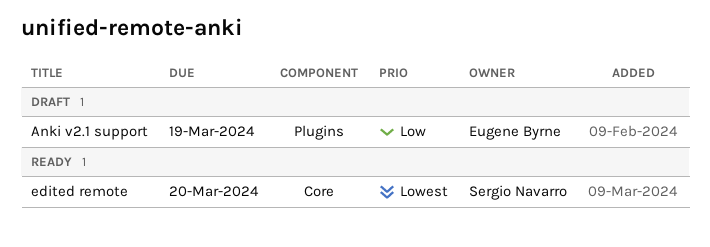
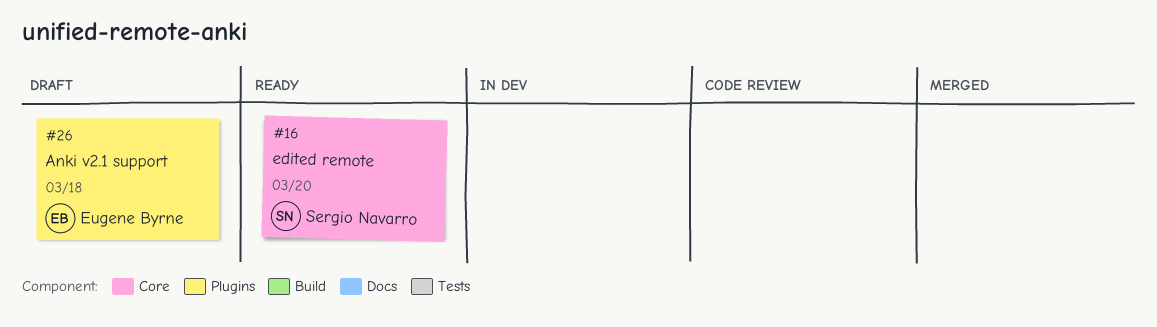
Anki v2.1 support, due: Mar 19 -> Mar 18

